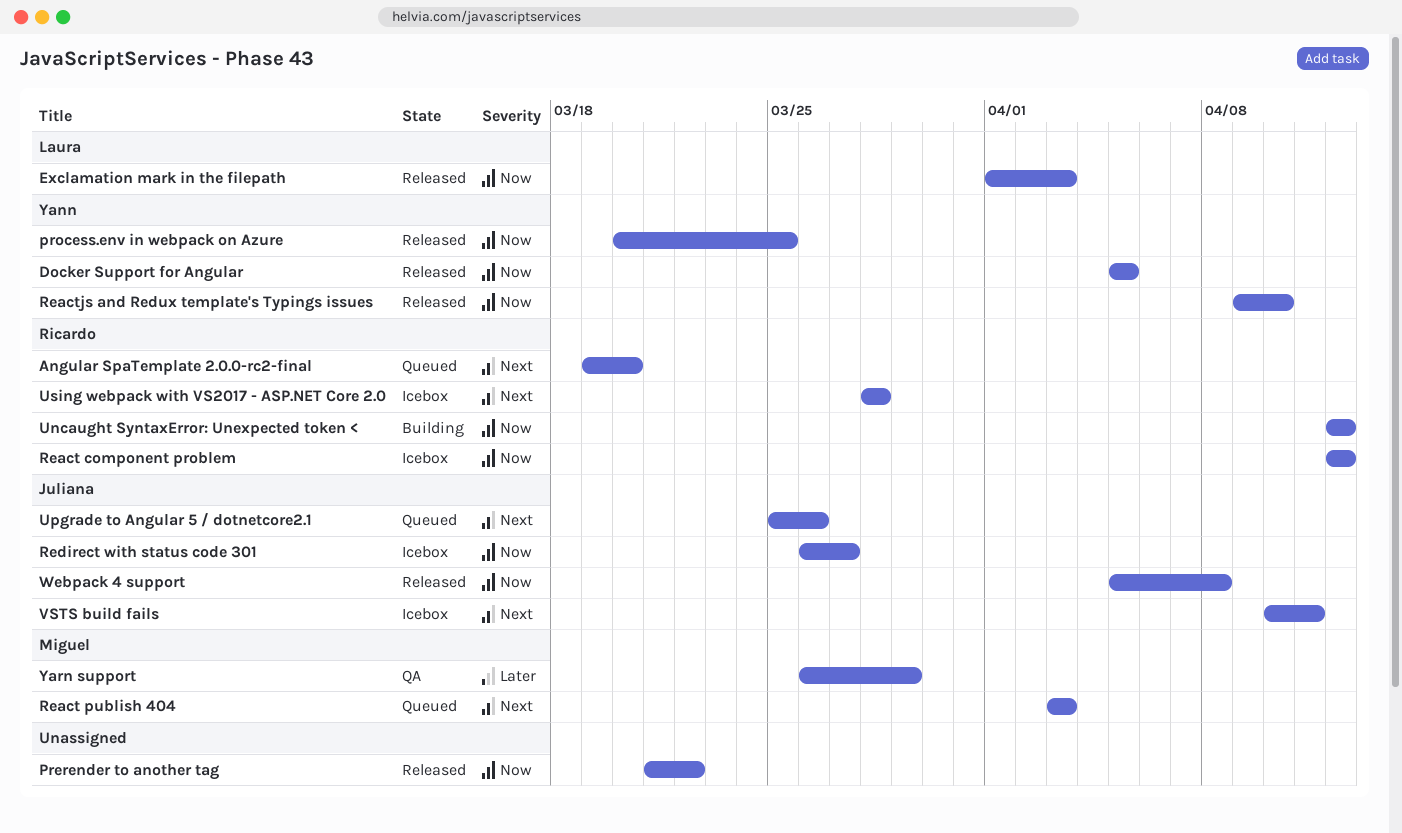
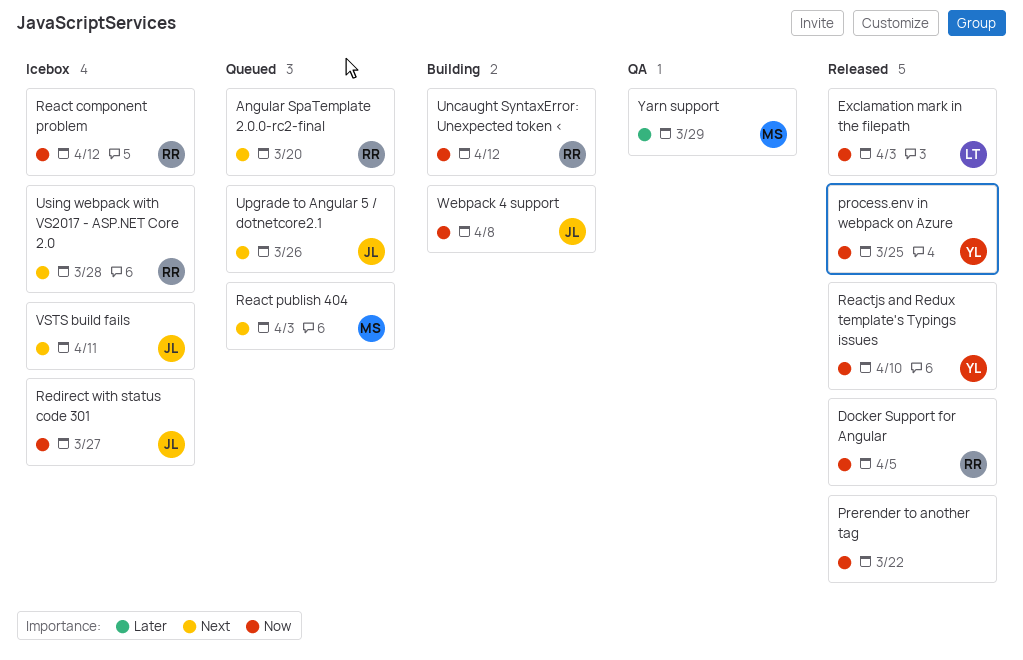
Docker Support for Angular, owner: Yann -> Ricardo
Webpack 4 support, status: Released -> Building

